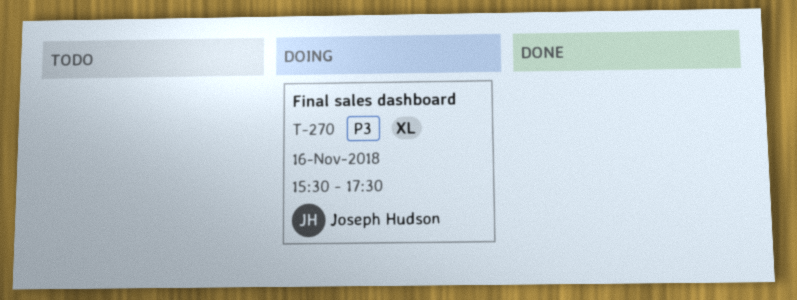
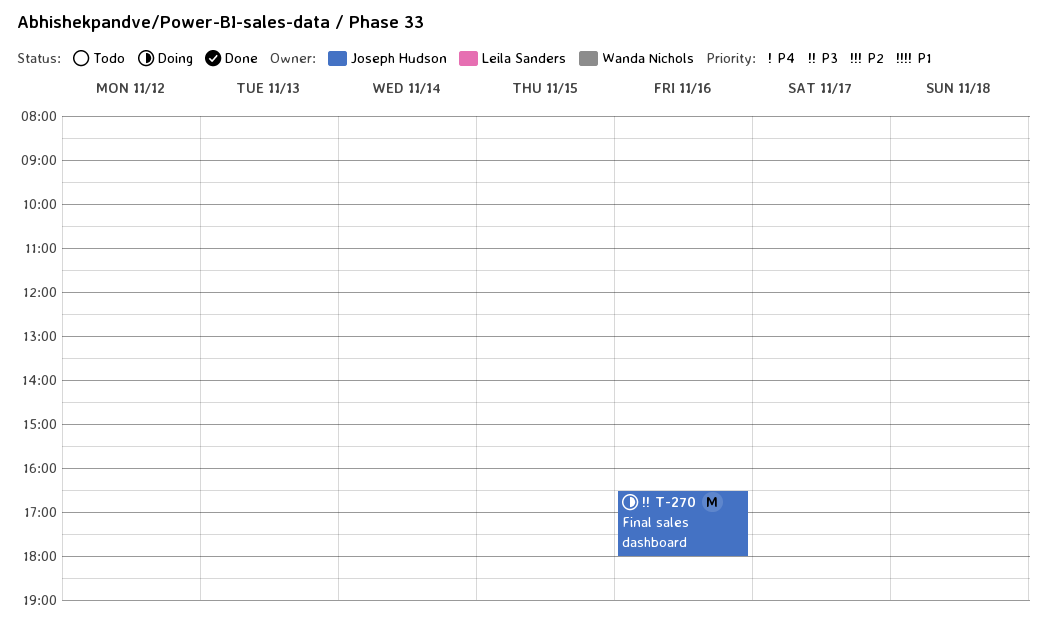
T-270, estimate: XL -> M
T-270, begins: 15:30 -> 16:30
T-270, ends: 17:30 -> 18:00

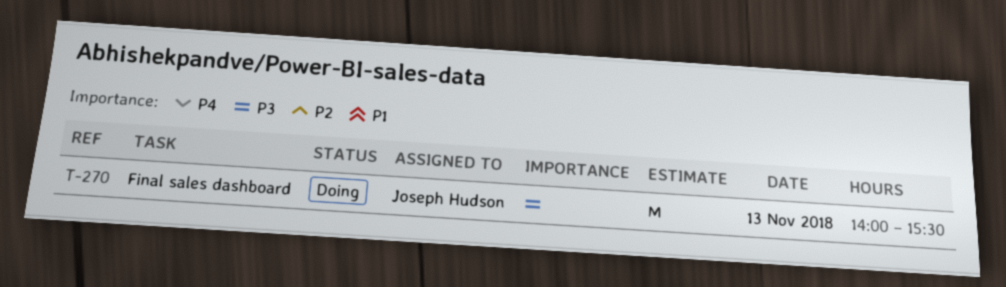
T-270, day: Nov 16 -> Nov 13
T-270, begins: 16:30 -> 14:00
T-270, ends: 18:00 -> 15:30

